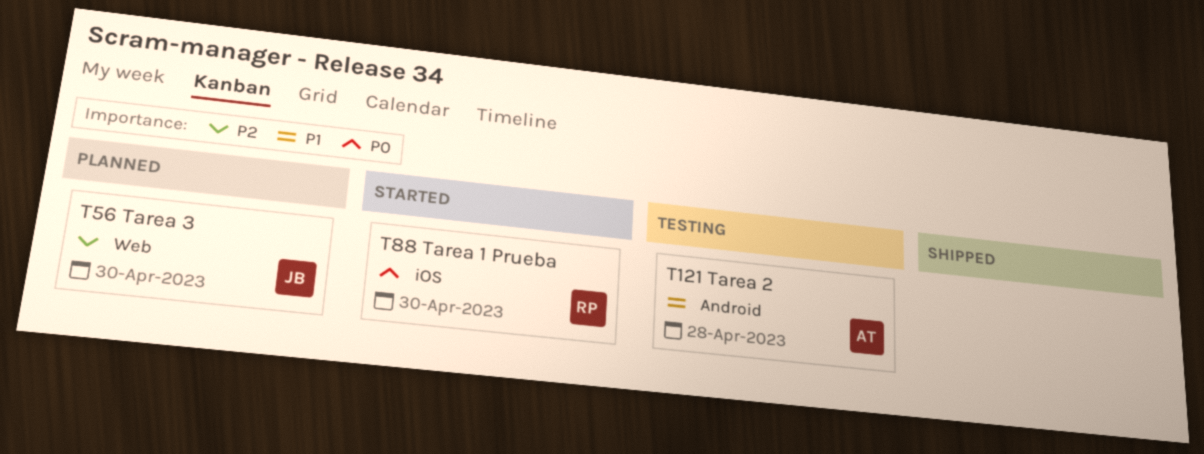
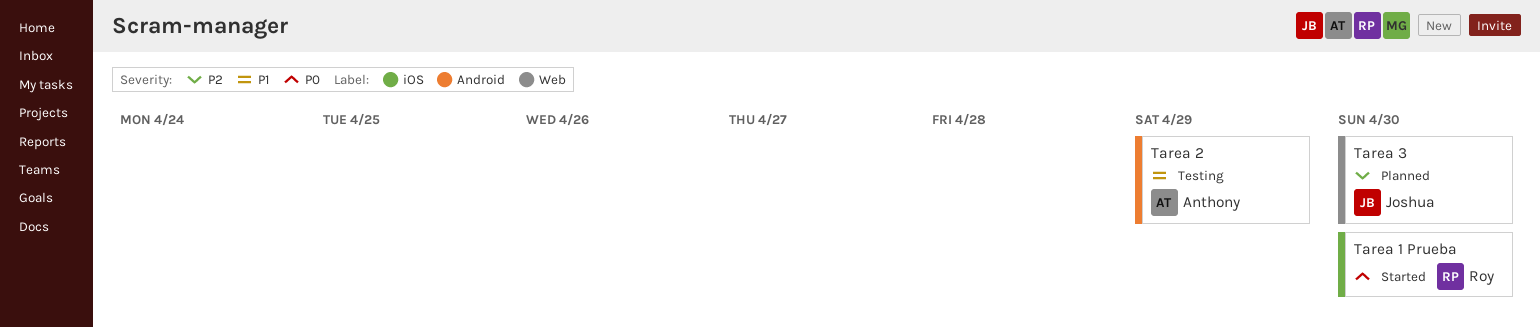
Tarea 2, due: Apr 28 -> Apr 29

